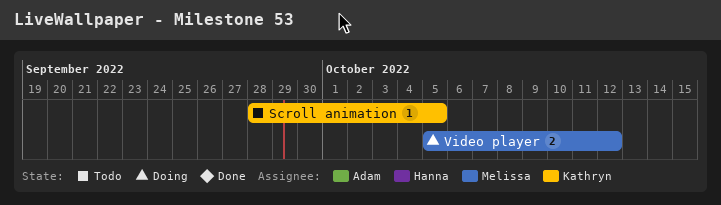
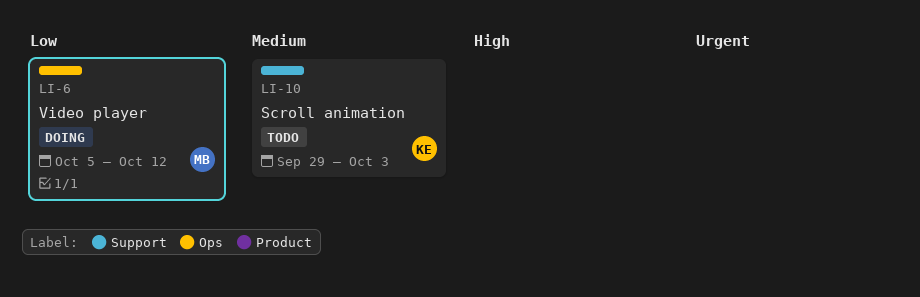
Scroll animation, start: Sep 28 -> Sep 29
Scroll animation, due: Oct 5 -> Oct 3

